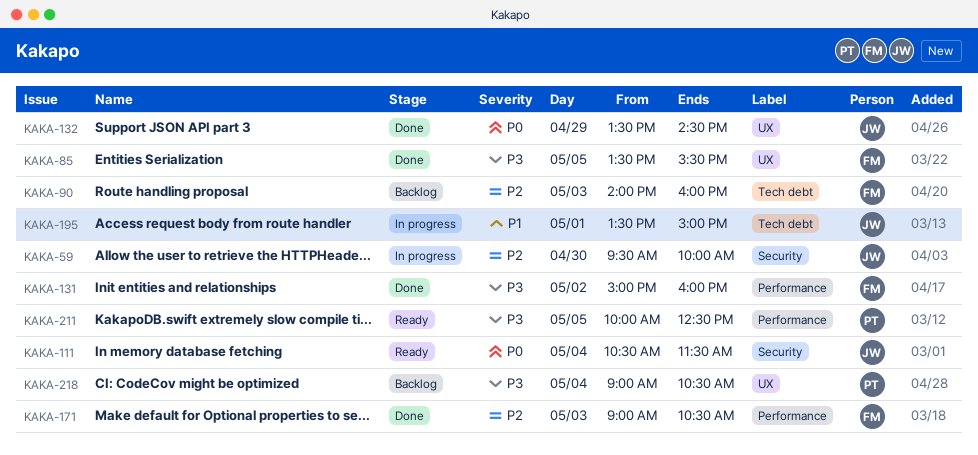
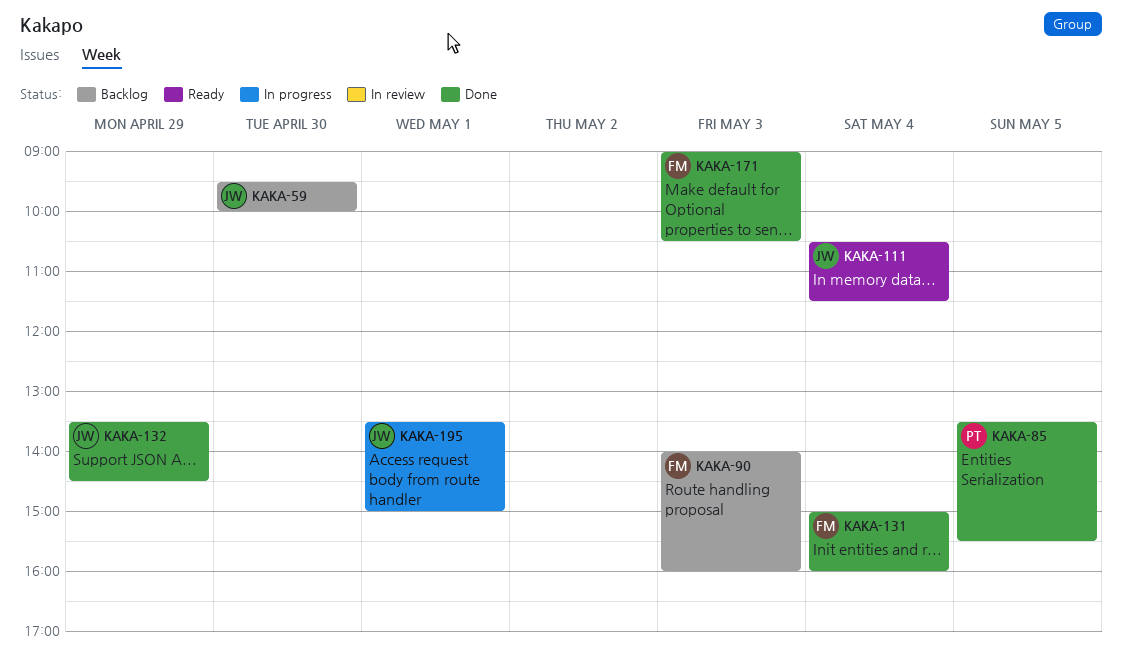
KAKA-59, status: In progress -> Backlog
KAKA-85, owner: FM -> PT
KAKA-131, day: May 2 -> May 4
KAKA-211: present -> none
KAKA-218: present -> none

